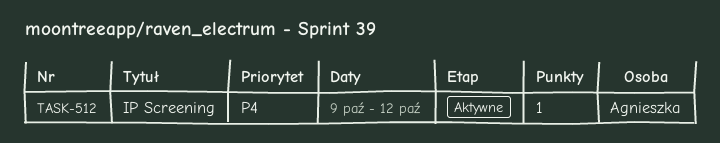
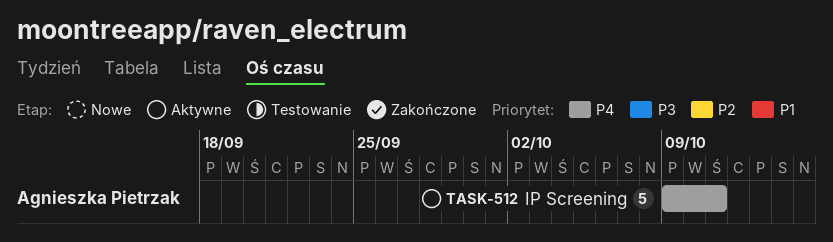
TASK-512, estimate: 1 -> 5
TASK-512, due: Oct 12 -> Oct 11

